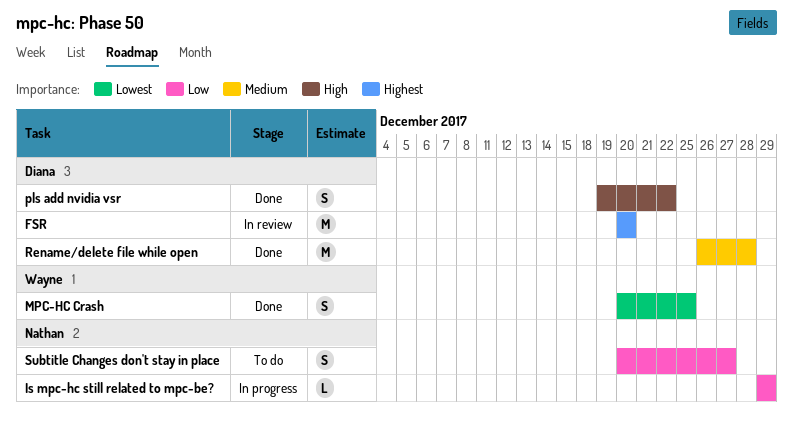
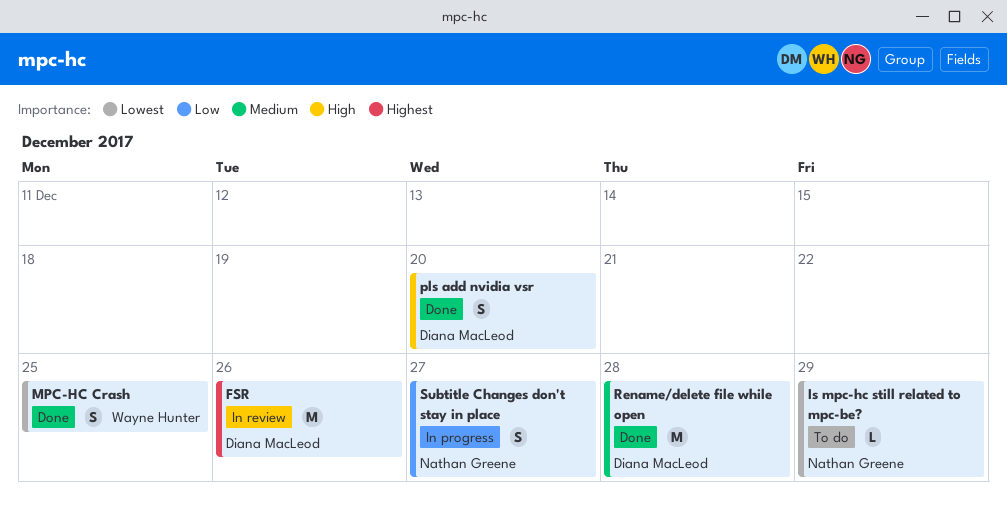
FSR, due: Dec 20 -> Dec 26
Is mpc-hc still related to mpc-be?, status: In progress -> To do
Is mpc-hc still related to mpc-be?, priority: Low -> Lowest
pls add nvidia vsr, due: Dec 22 -> Dec 20
Subtitle Changes don't stay in place, status: To do -> In progress

